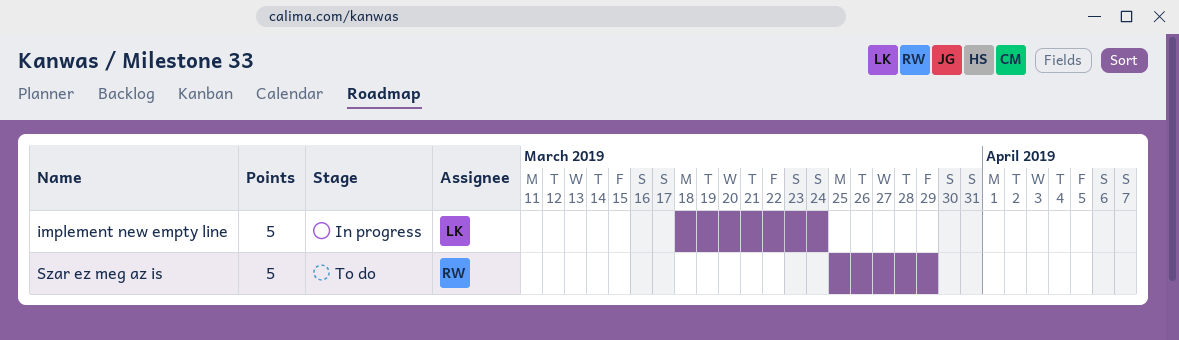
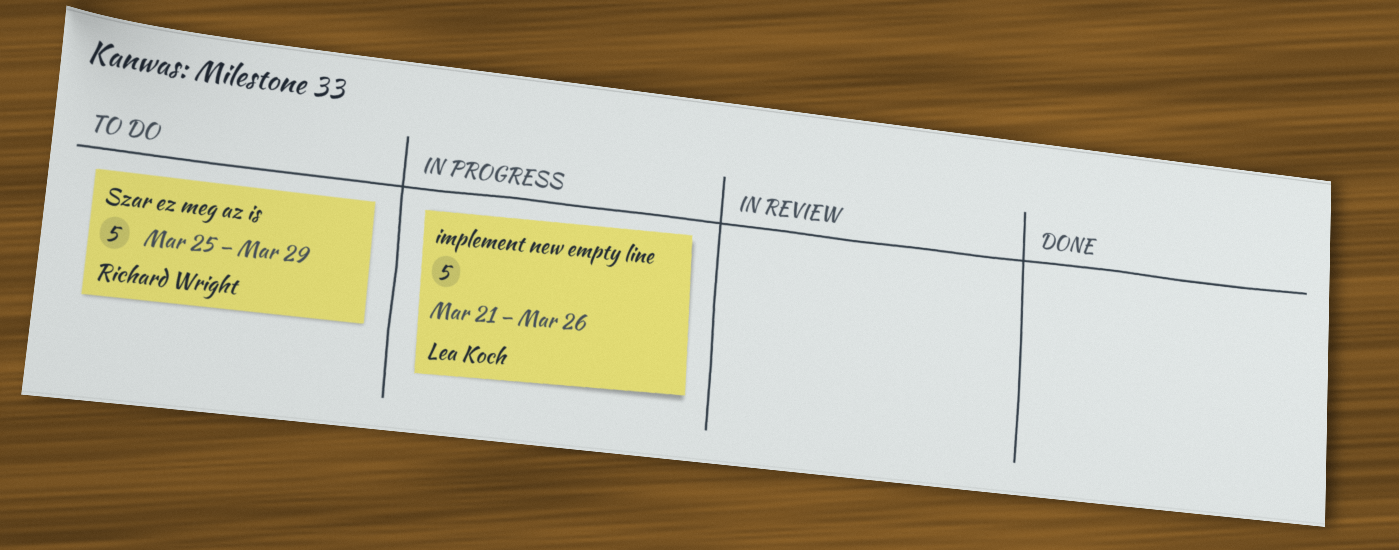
implement new empty line, start: Mar 18 -> Mar 21
implement new empty line, due: Mar 24 -> Mar 26

